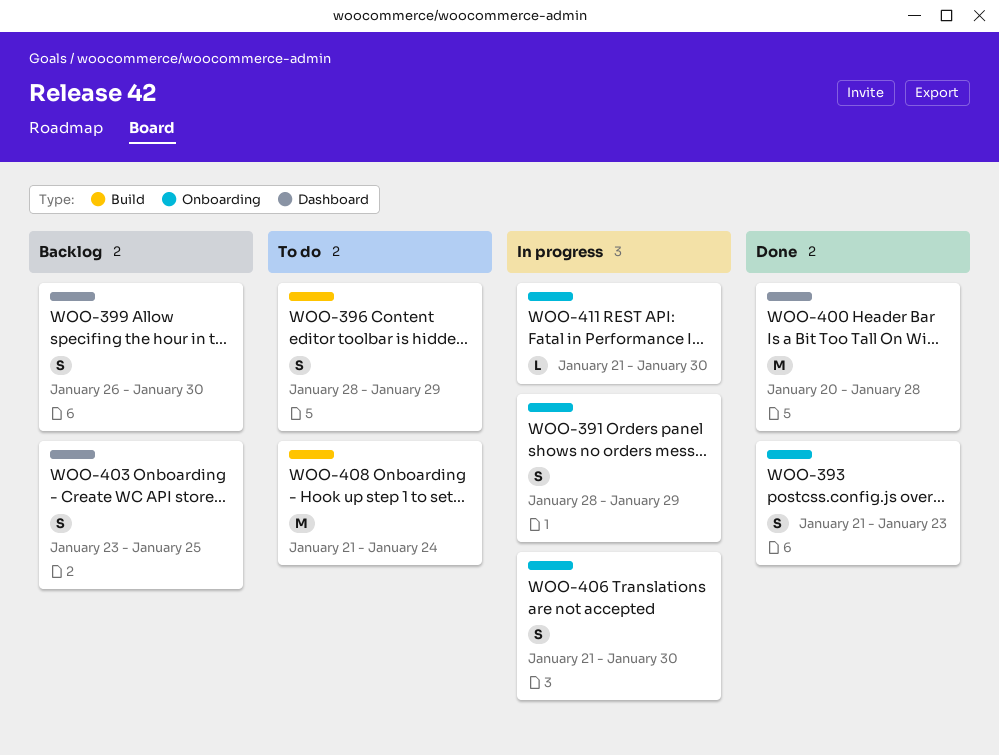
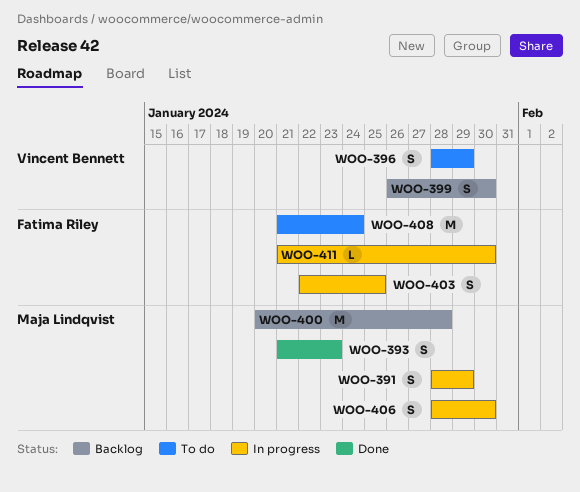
WOO-400, status: Done -> Backlog
WOO-403, status: Backlog -> In progress
WOO-403, start: Jan 23 -> Jan 22
WOO-406, start: Jan 21 -> Jan 28

